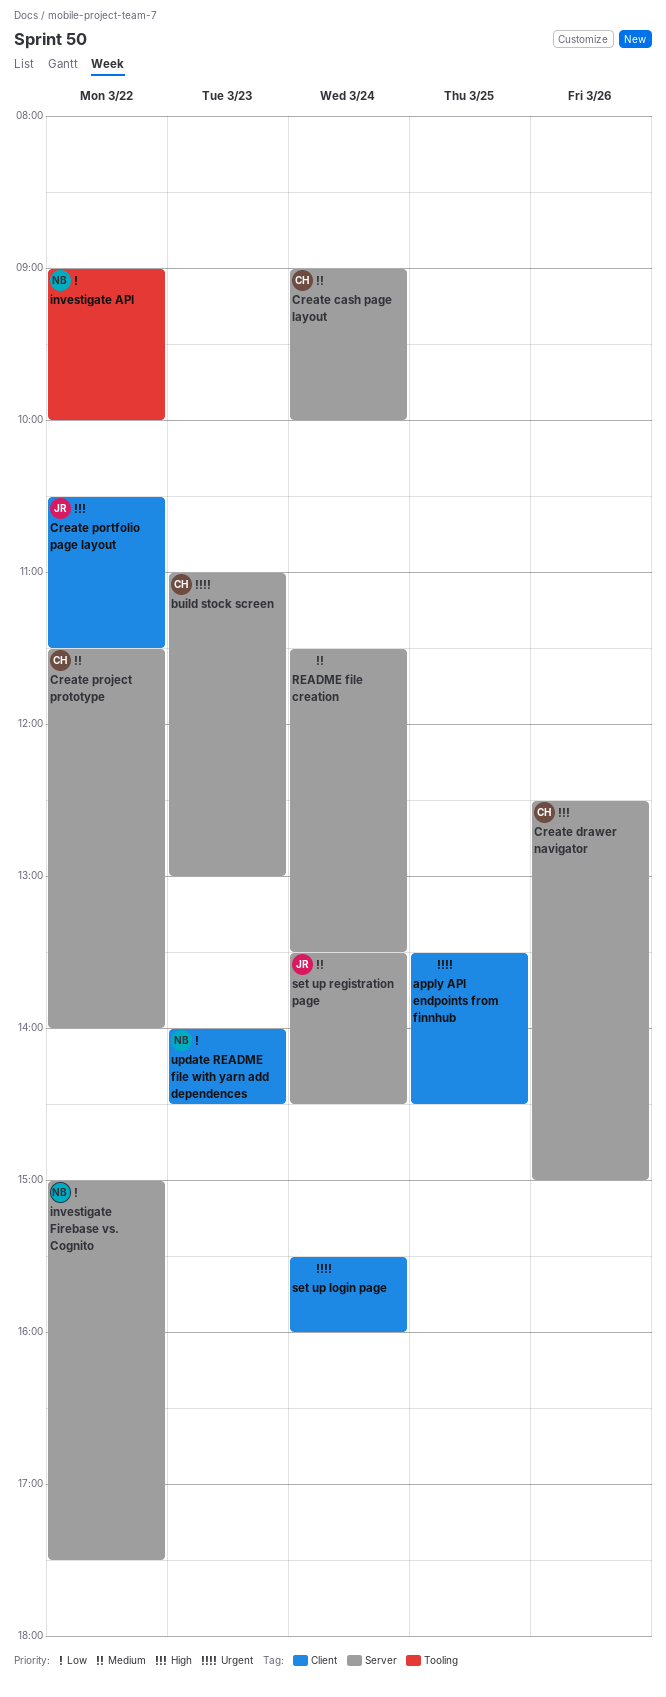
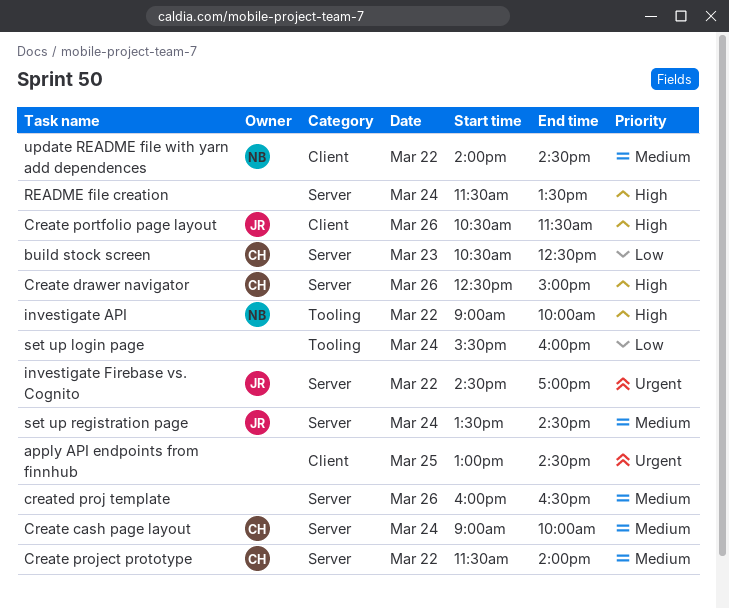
apply API endpoints from finnhub, begins: 13:30 -> 13:00
build stock screen, priority: Urgent -> Low
build stock screen, begins: 11:00 -> 10:30
build stock screen, ends: 13:00 -> 12:30
Create portfolio page layout, day: Mar 22 -> Mar 26
created proj template: none -> present
investigate API, priority: Low -> High
investigate Firebase vs. Cognito, owner: NB -> JR
investigate Firebase vs. Cognito, priority: Low -> Urgent
investigate Firebase vs. Cognito, begins: 15:00 -> 14:30
investigate Firebase vs. Cognito, ends: 17:30 -> 17:00
README file creation, priority: Medium -> High
set up login page, priority: Urgent -> Low
set up login page, label: Client -> Tooling
update README file with yarn add dependences, priority: Low -> Medium
update README file with yarn add dependences, day: Mar 23 -> Mar 22

